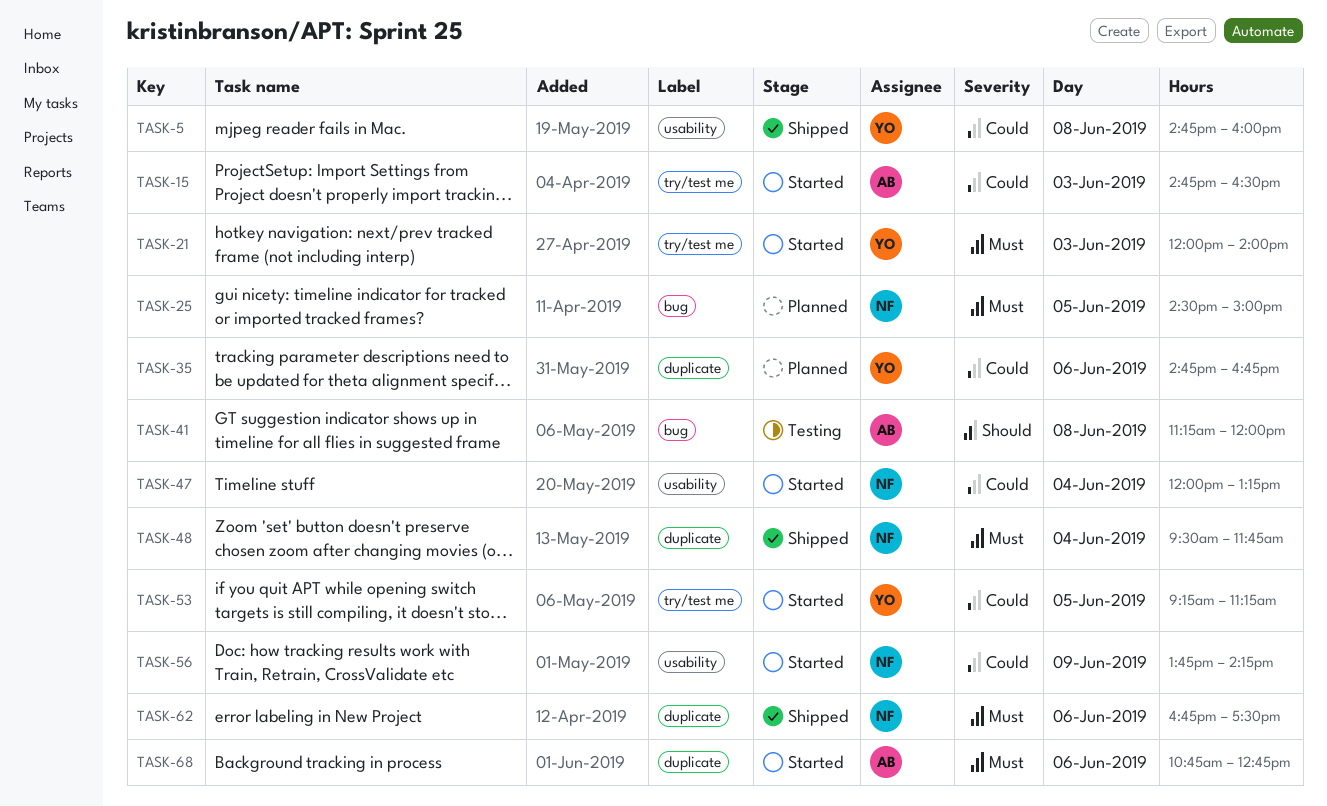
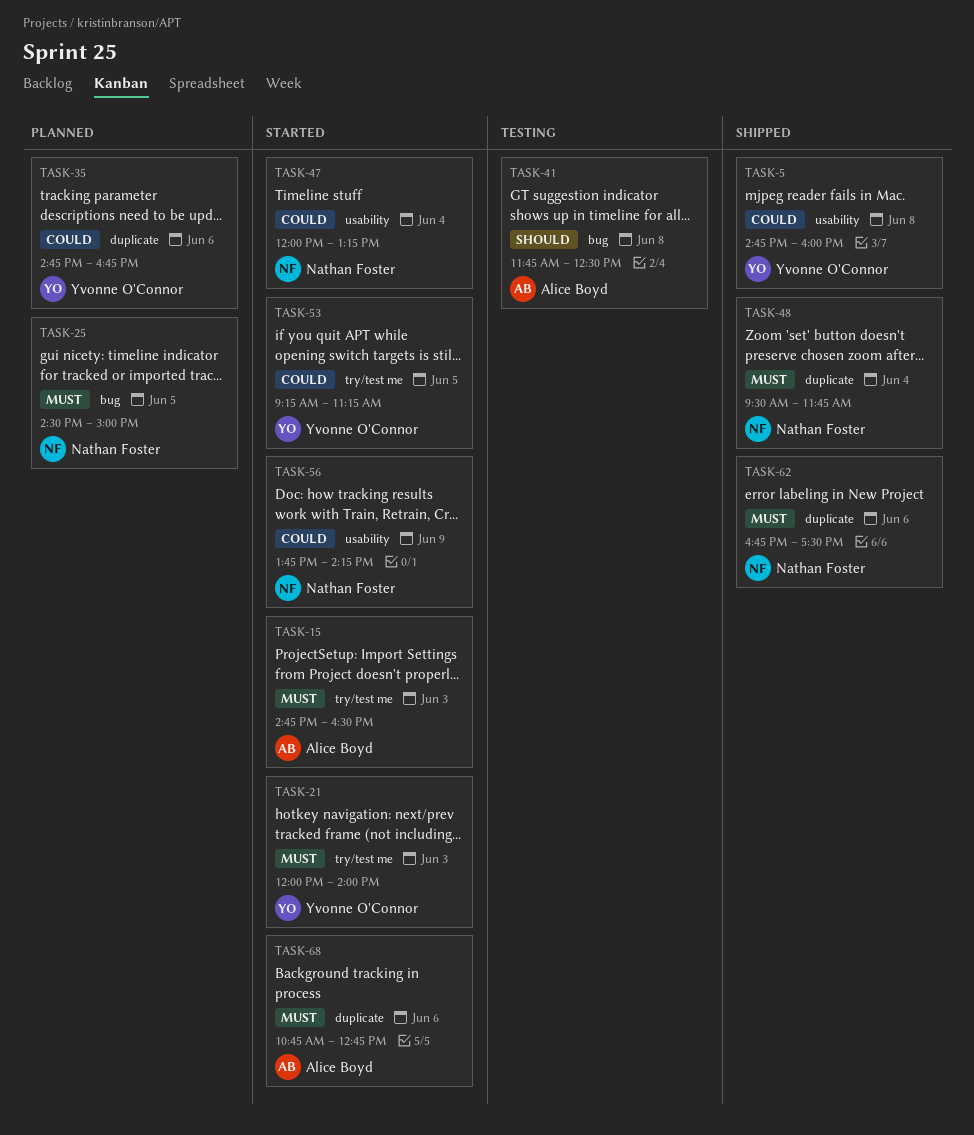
TASK-15, priority: Could -> Must
TASK-41, begins: 11:15 -> 11:45
TASK-41, ends: 12:00 -> 12:30

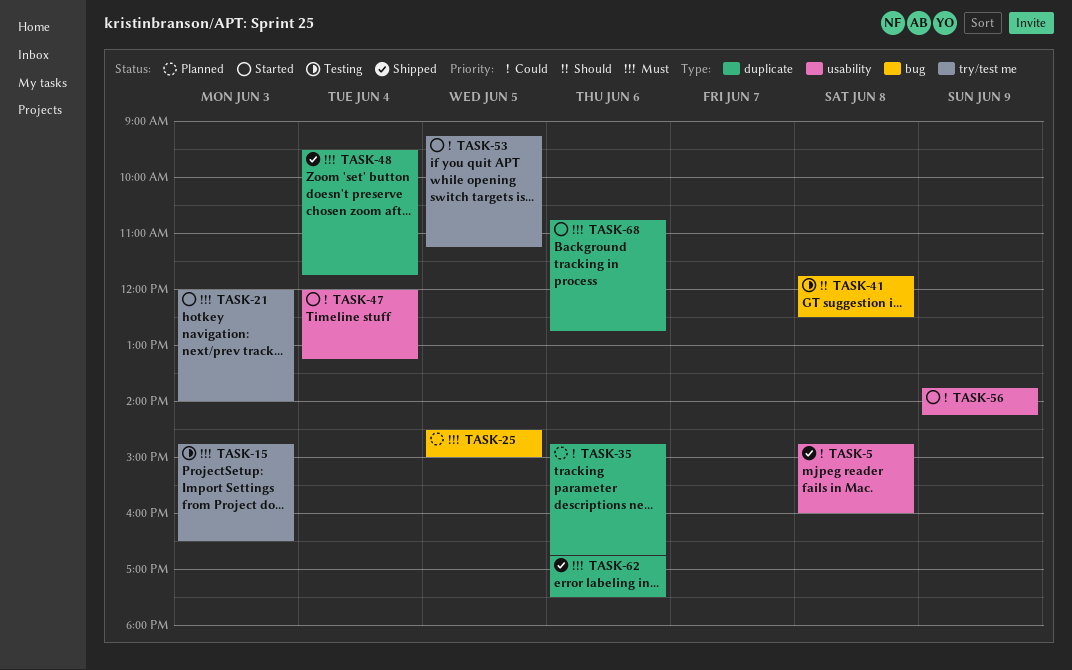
TASK-15, status: Started -> Testing

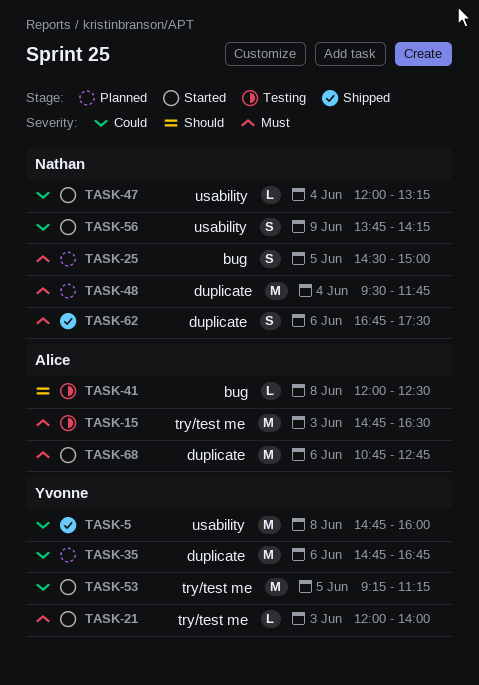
TASK-41, begins: 11:45 -> 12:00
TASK-48, status: Shipped -> Planned

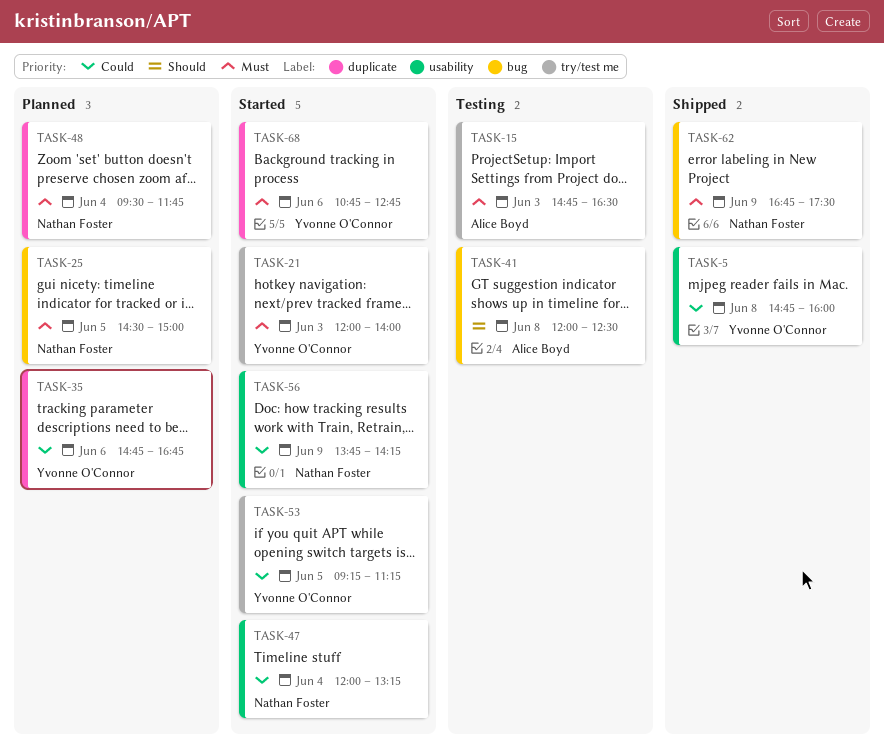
TASK-62, label: duplicate -> bug
TASK-62, day: Jun 6 -> Jun 9
TASK-68, owner: Alice Boyd -> Yvonne O'Connor

